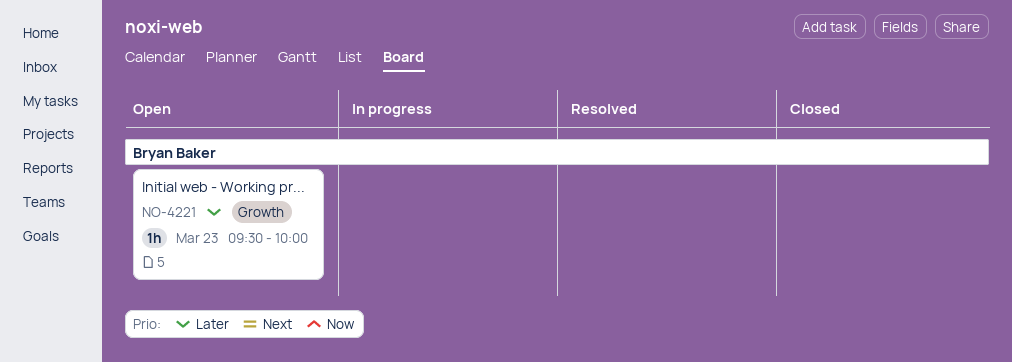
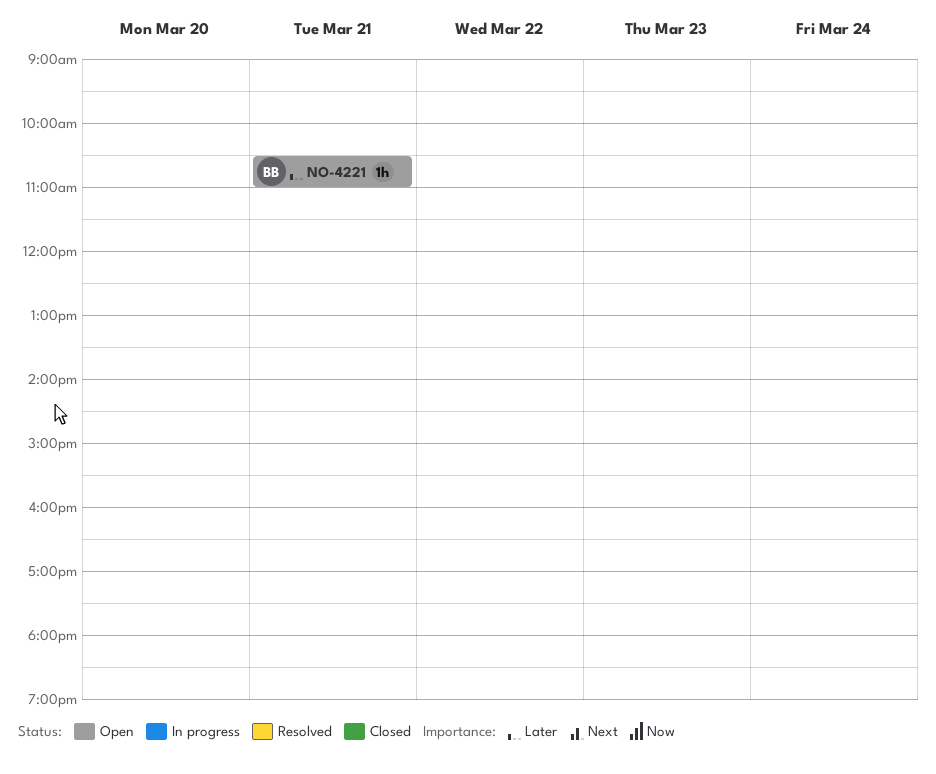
NO-4221, day: Mar 23 -> Mar 21
NO-4221, begins: 09:30 -> 10:30
NO-4221, ends: 10:00 -> 11:00

